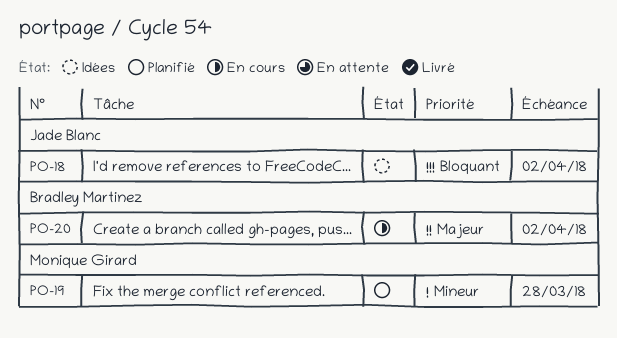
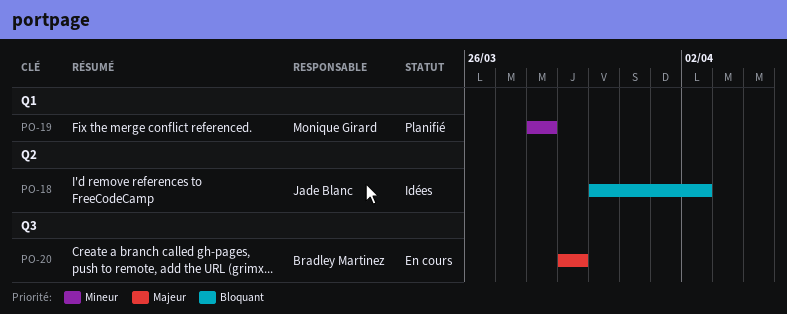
PO-20, due: Apr 2 -> Mar 29

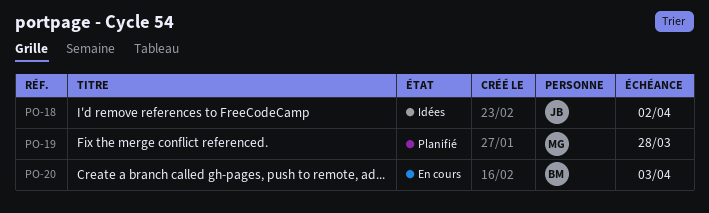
PO-20, due: Mar 29 -> Apr 3

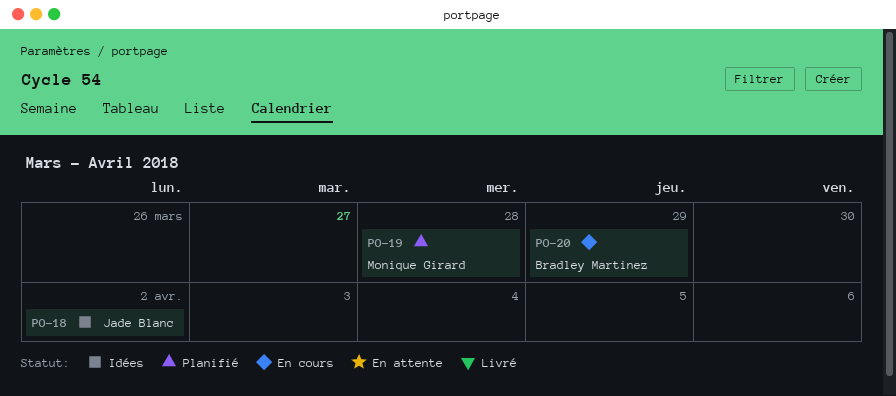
PO-20, due: Apr 3 -> Mar 29

